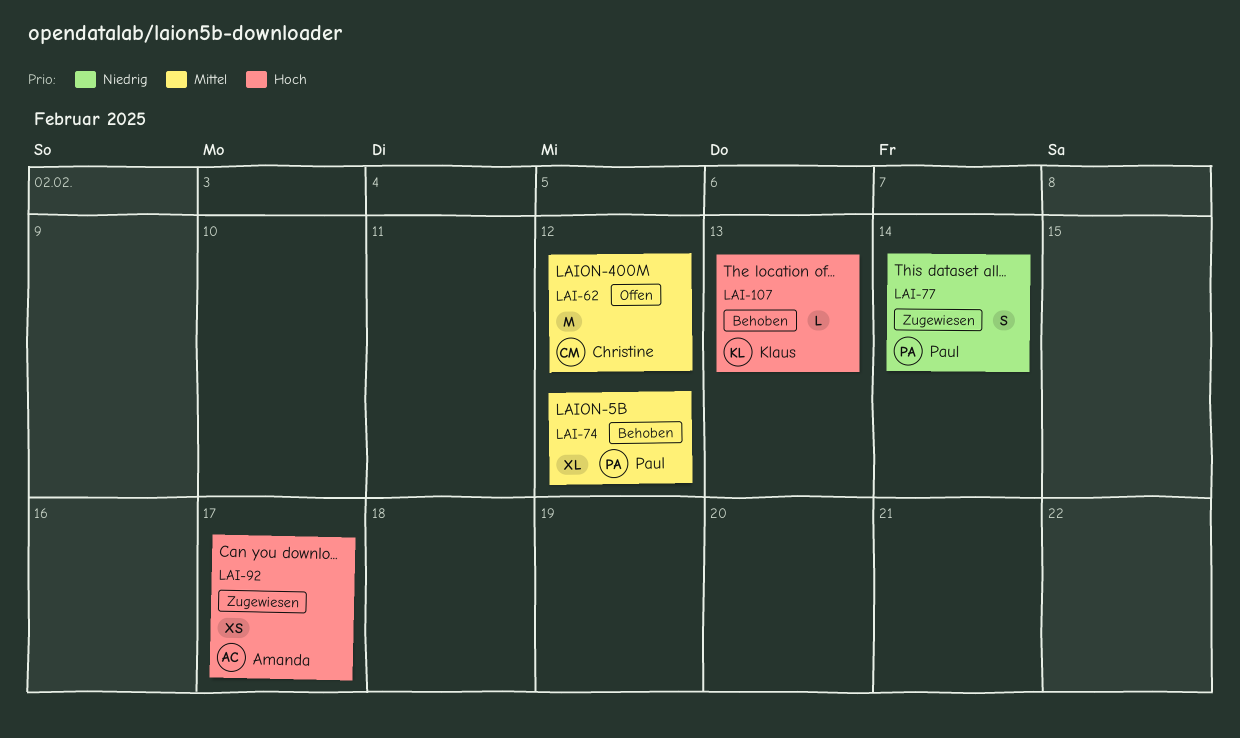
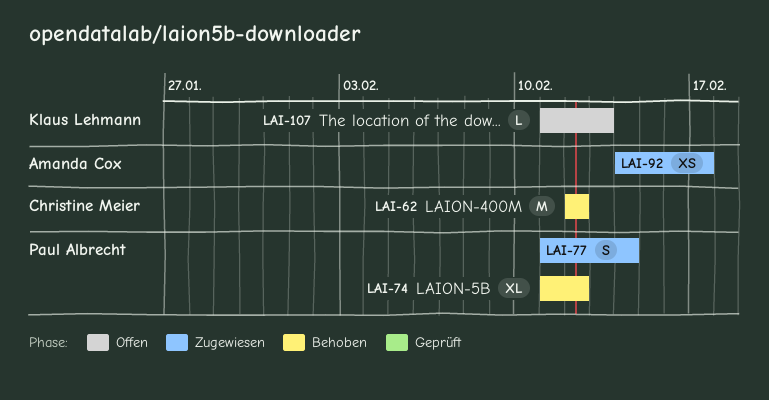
LAI-62, status: Offen -> Behoben
LAI-107, status: Behoben -> Offen

